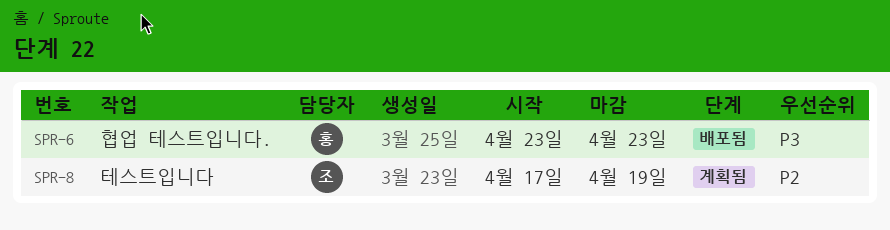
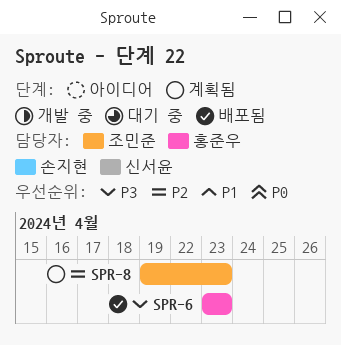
SPR-8, start: Apr 17 -> Apr 19
SPR-8, due: Apr 19 -> Apr 23

